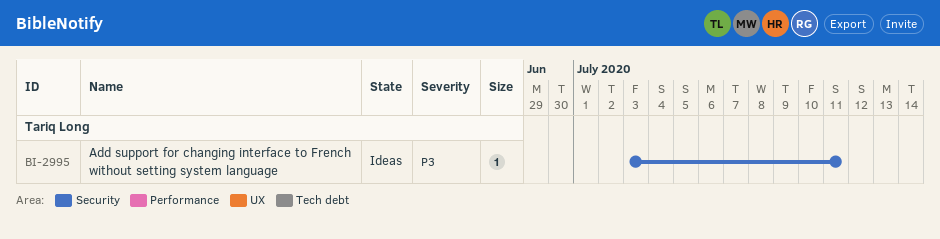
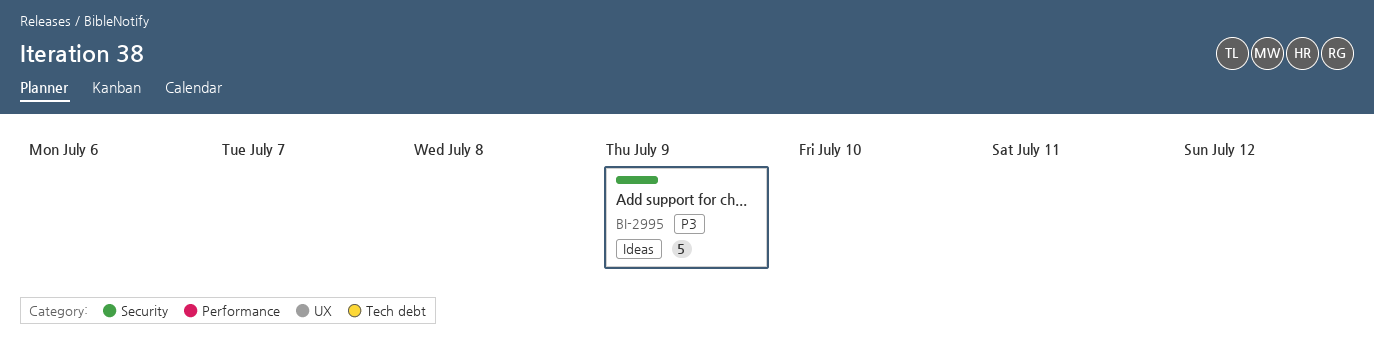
BI-2995, estimate: 1 -> 5
BI-2995, due: Jul 11 -> Jul 9

